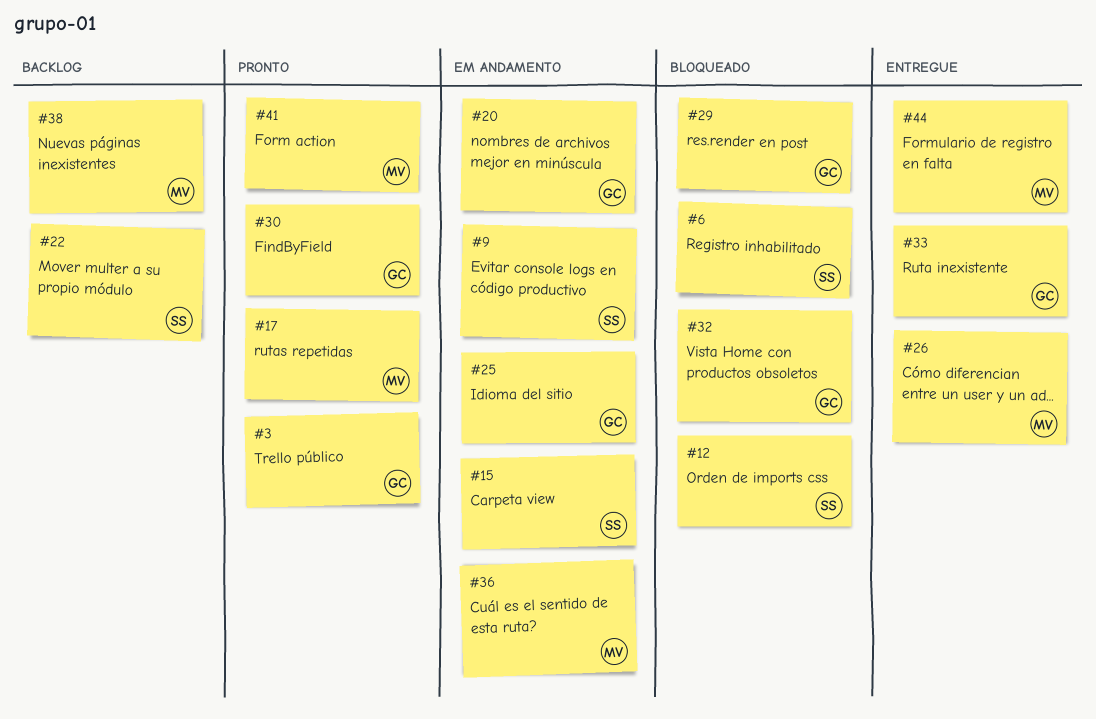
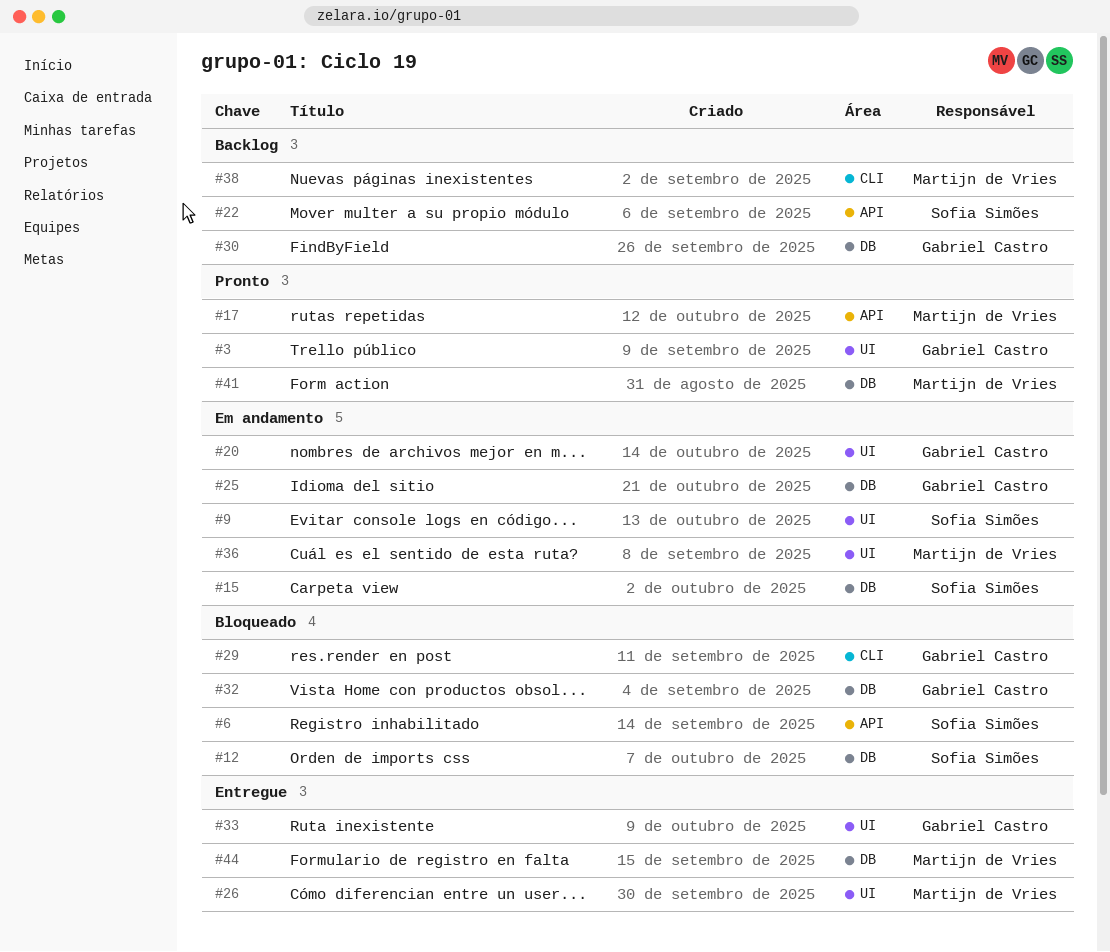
#30, status: Pronto -> Backlog

